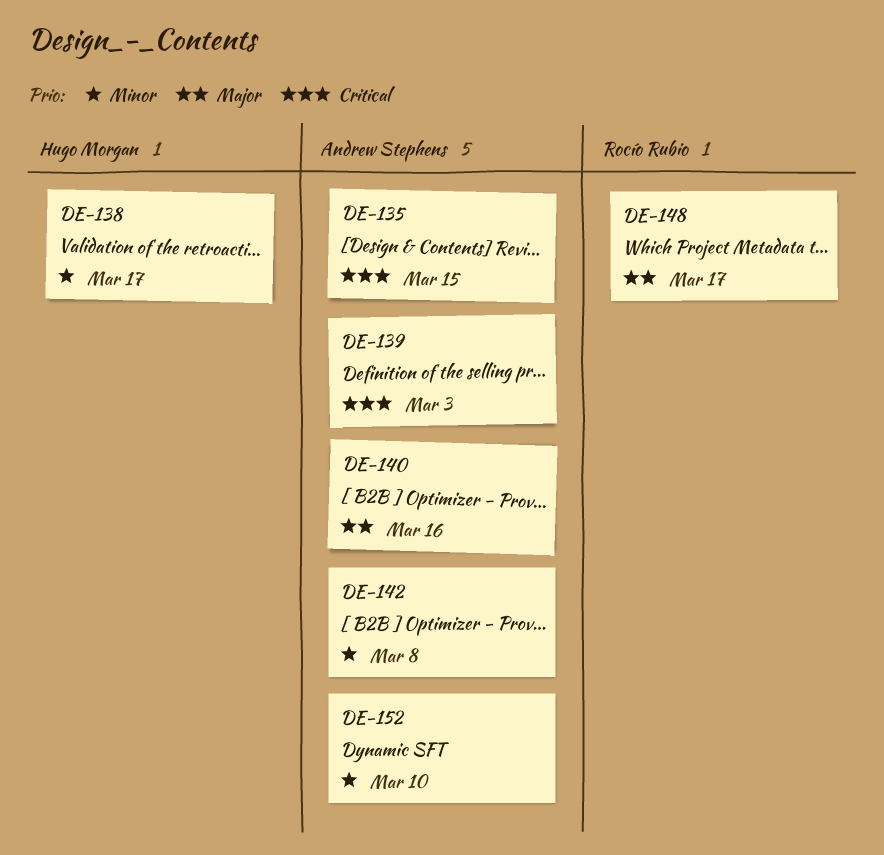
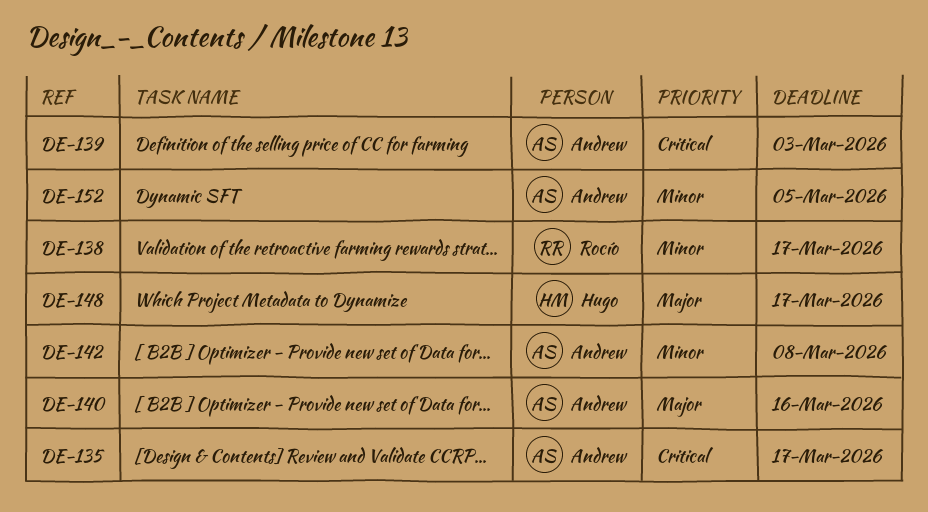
DE-135, due: Mar 15 -> Mar 17
DE-138, owner: Hugo Morgan -> Rocío Rubio
DE-148, owner: Rocío Rubio -> Hugo Morgan
DE-152, due: Mar 10 -> Mar 5

